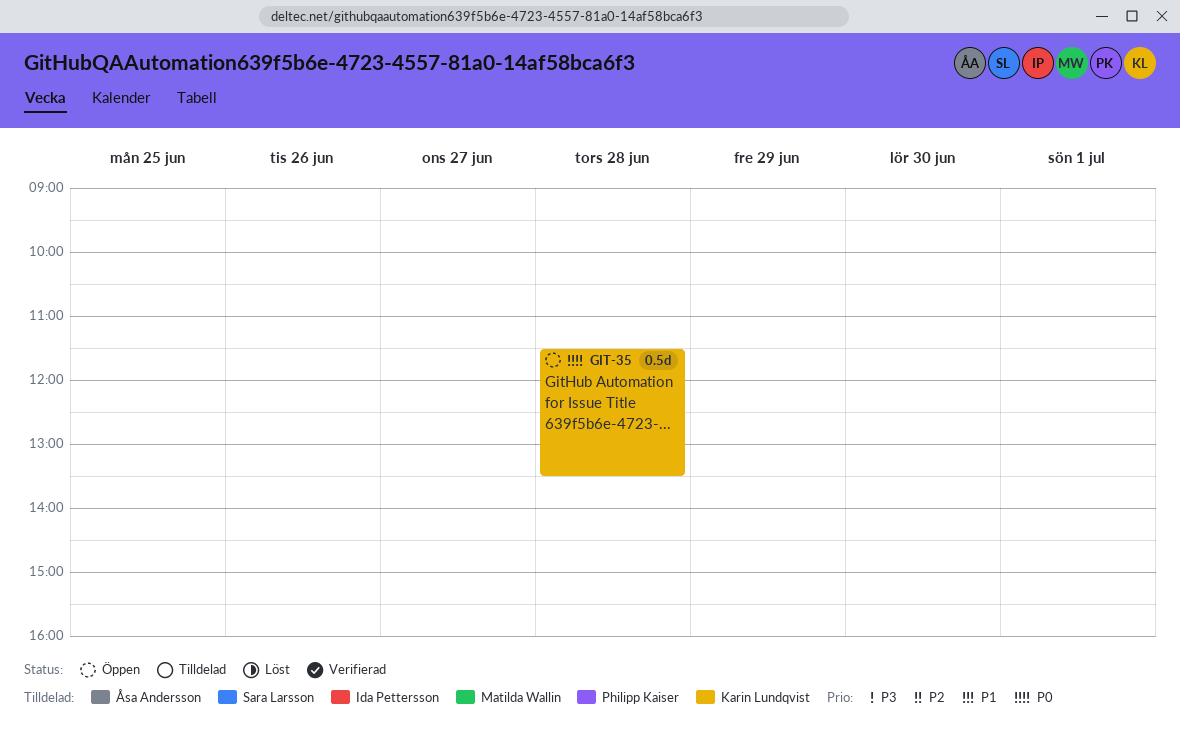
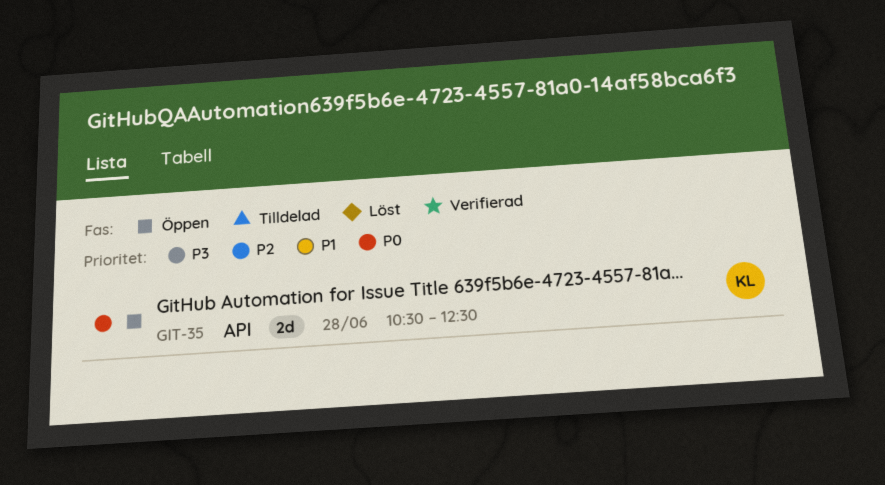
GIT-35, estimate: 0.5d -> 2d
GIT-35, begins: 11:30 -> 10:30
GIT-35, ends: 13:30 -> 12:30

